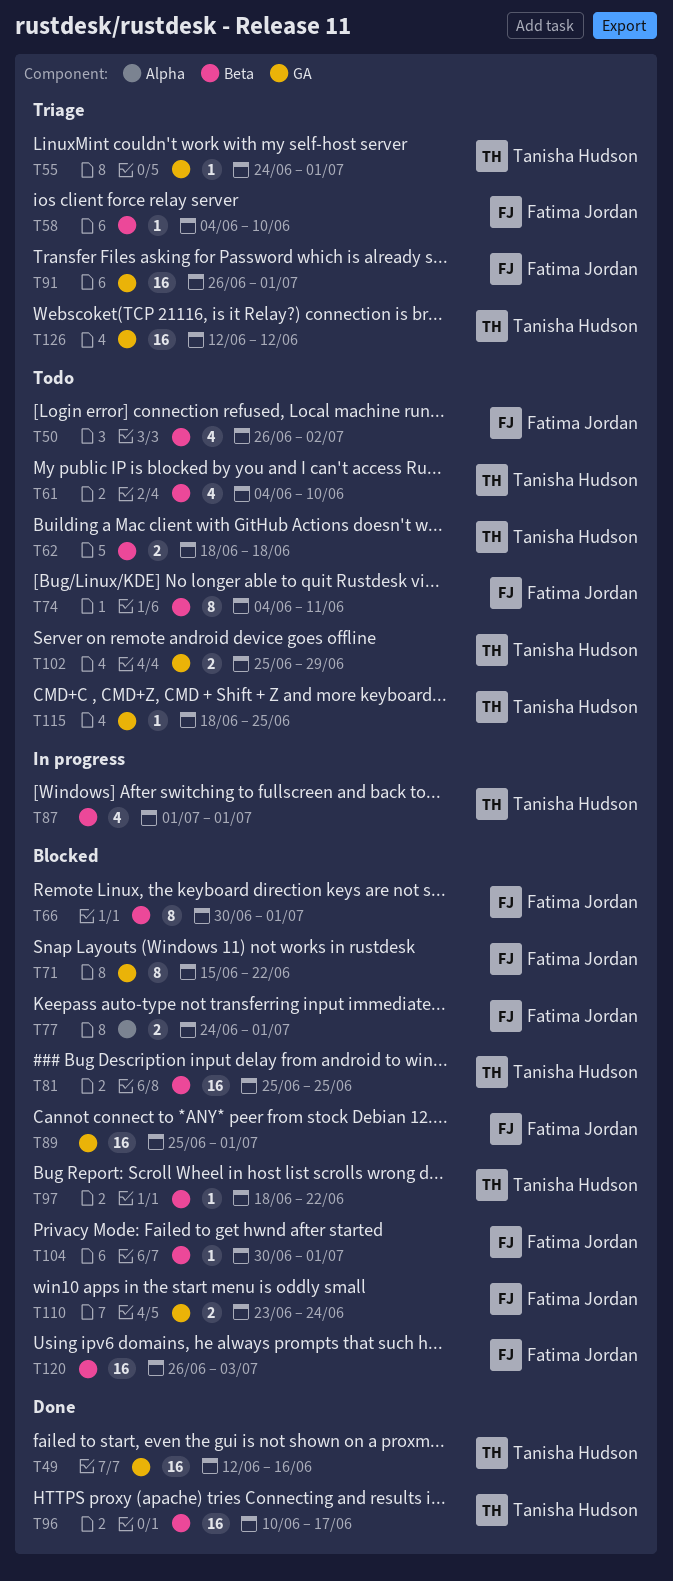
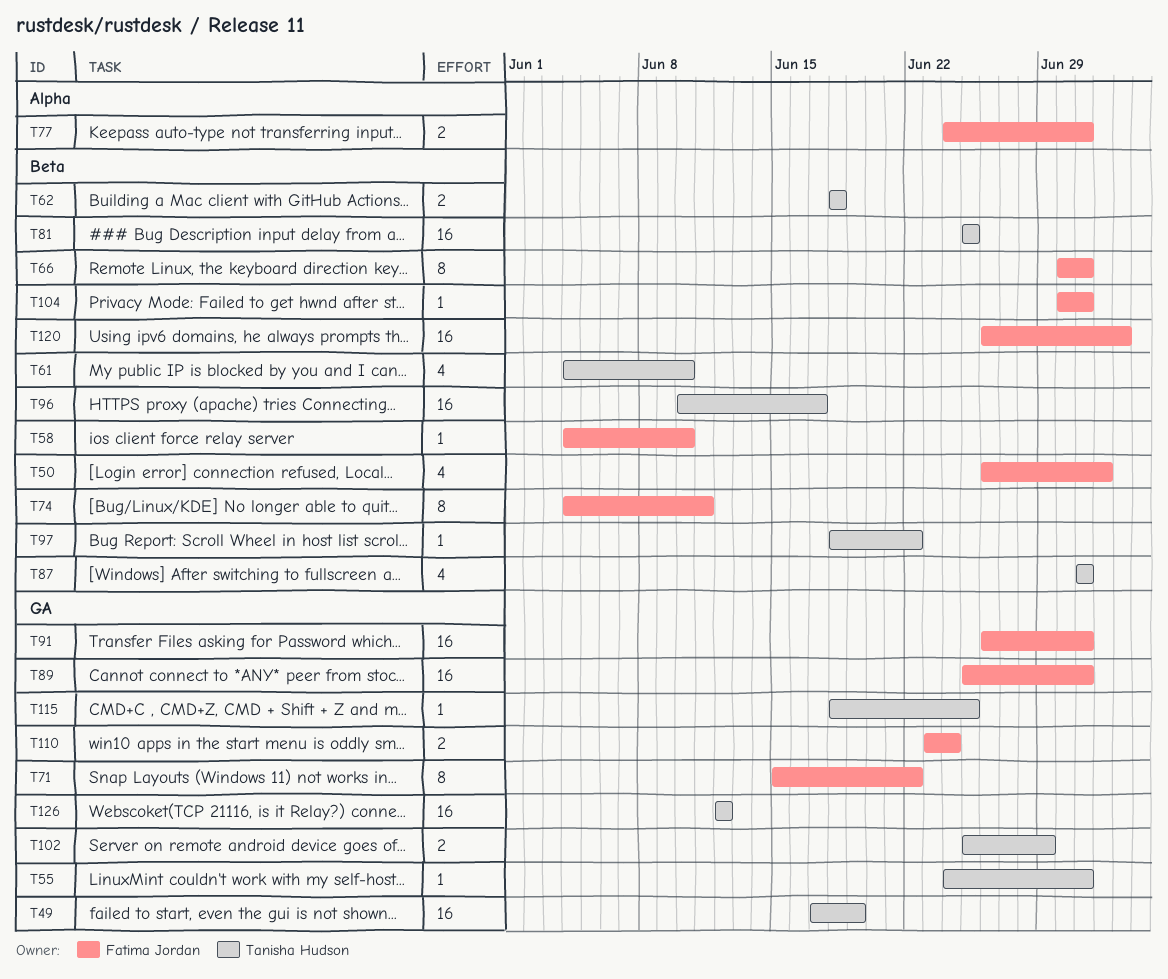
T49, start: Jun 12 -> Jun 17
T49, due: Jun 16 -> Jun 19

